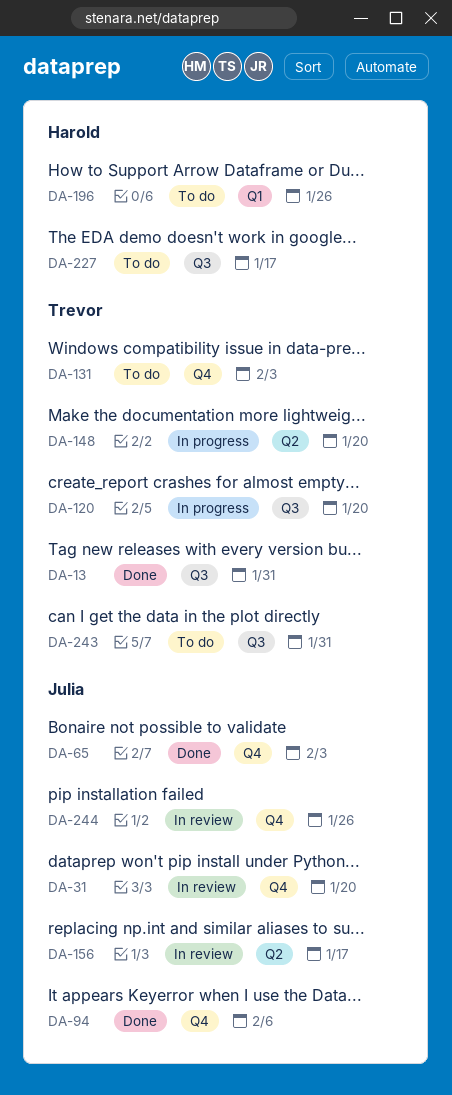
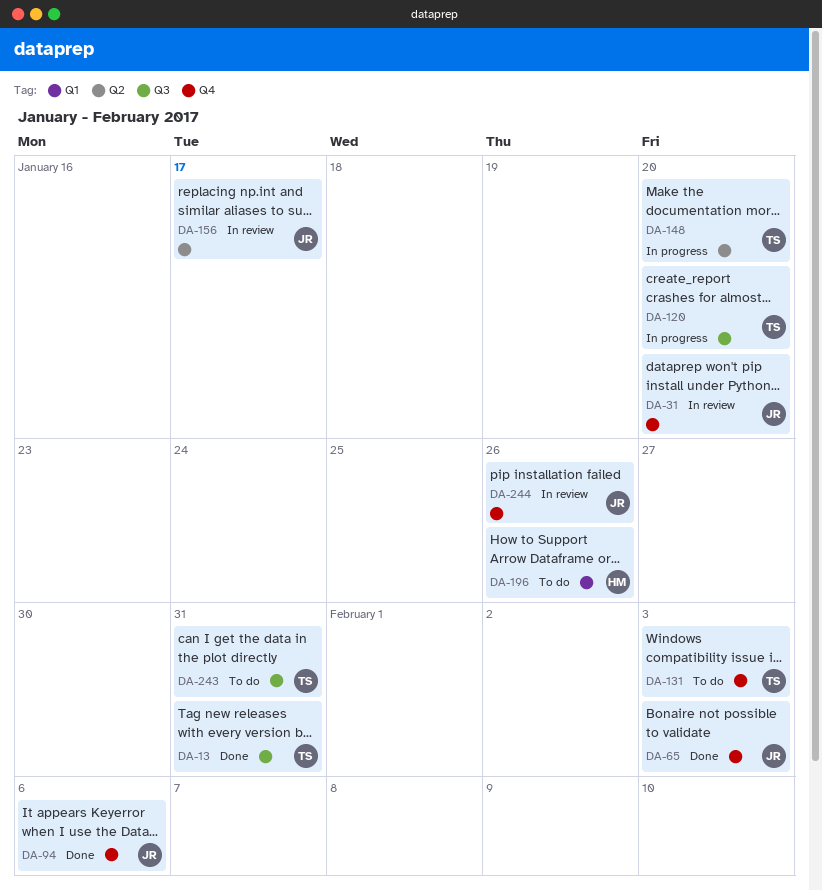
DA-227: present -> none

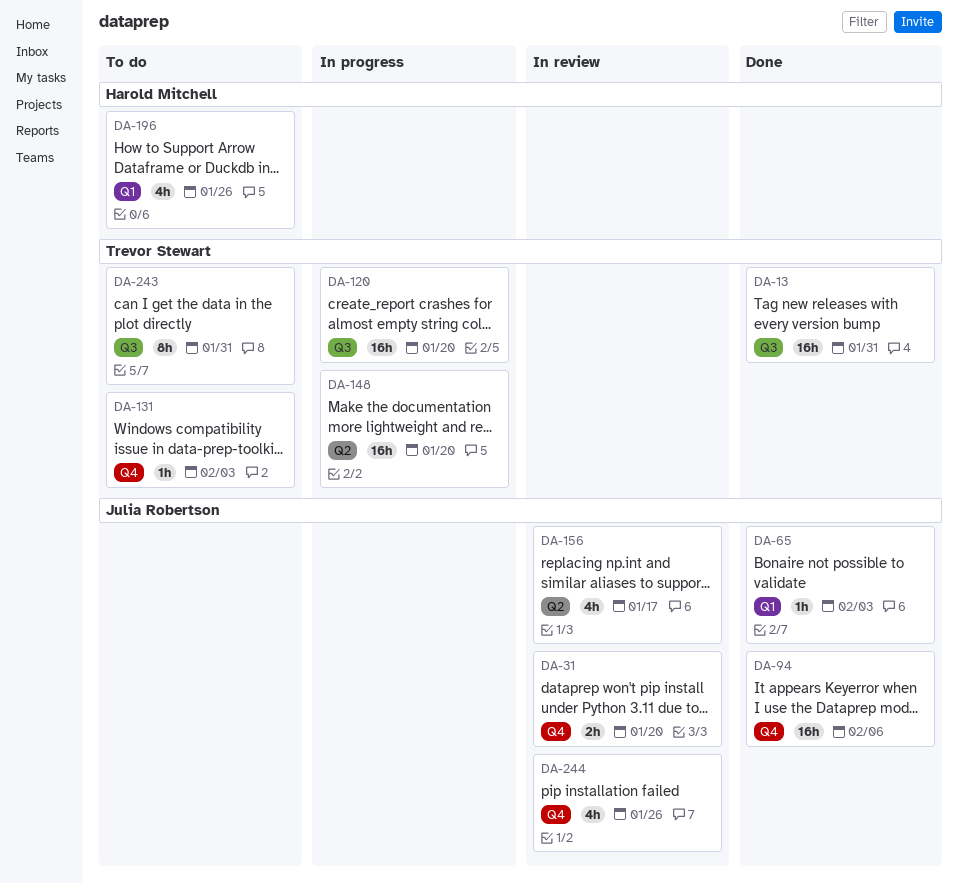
DA-65, label: Q4 -> Q1

